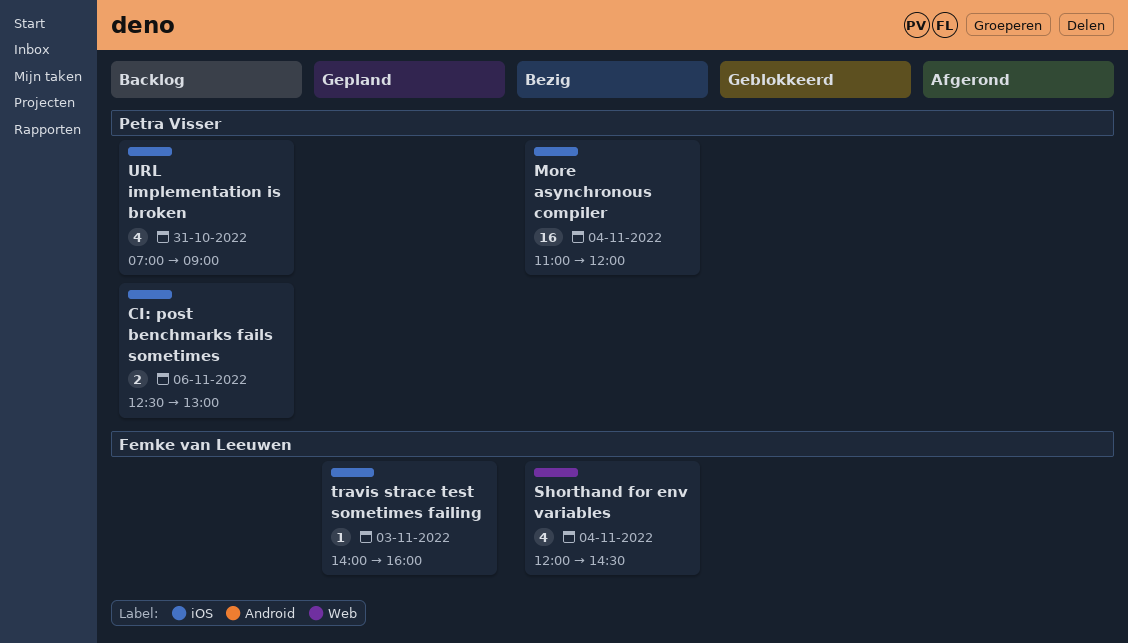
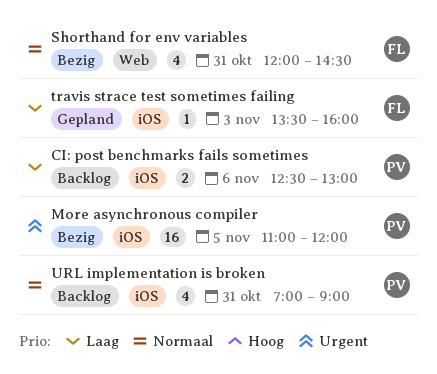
More asynchronous compiler, day: Nov 4 -> Nov 5
Shorthand for env variables, day: Nov 4 -> Oct 31
travis strace test sometimes failing, begins: 14:00 -> 13:30

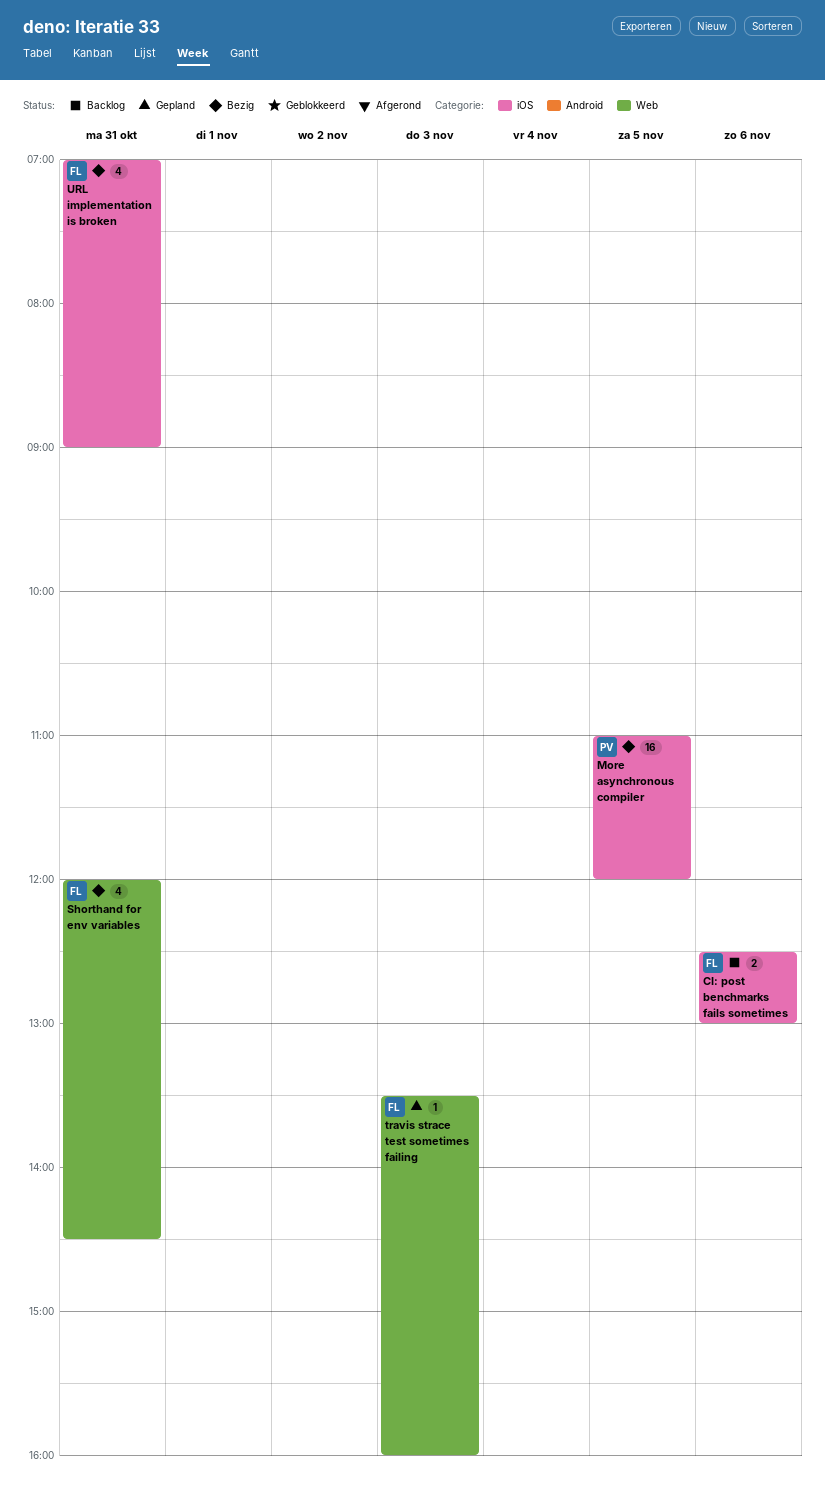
CI: post benchmarks fails sometimes, owner: PV -> FL
travis strace test sometimes failing, label: iOS -> Web
URL implementation is broken, status: Backlog -> Bezig
URL implementation is broken, owner: PV -> FL

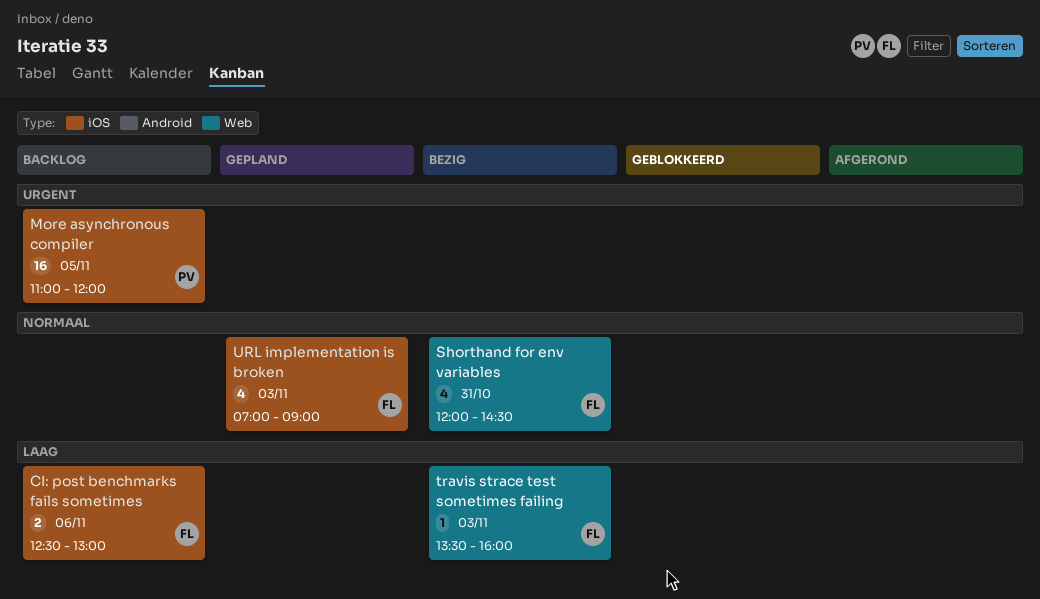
More asynchronous compiler, status: Bezig -> Backlog
travis strace test sometimes failing, status: Gepland -> Bezig
URL implementation is broken, status: Bezig -> Gepland
URL implementation is broken, day: Oct 31 -> Nov 3

